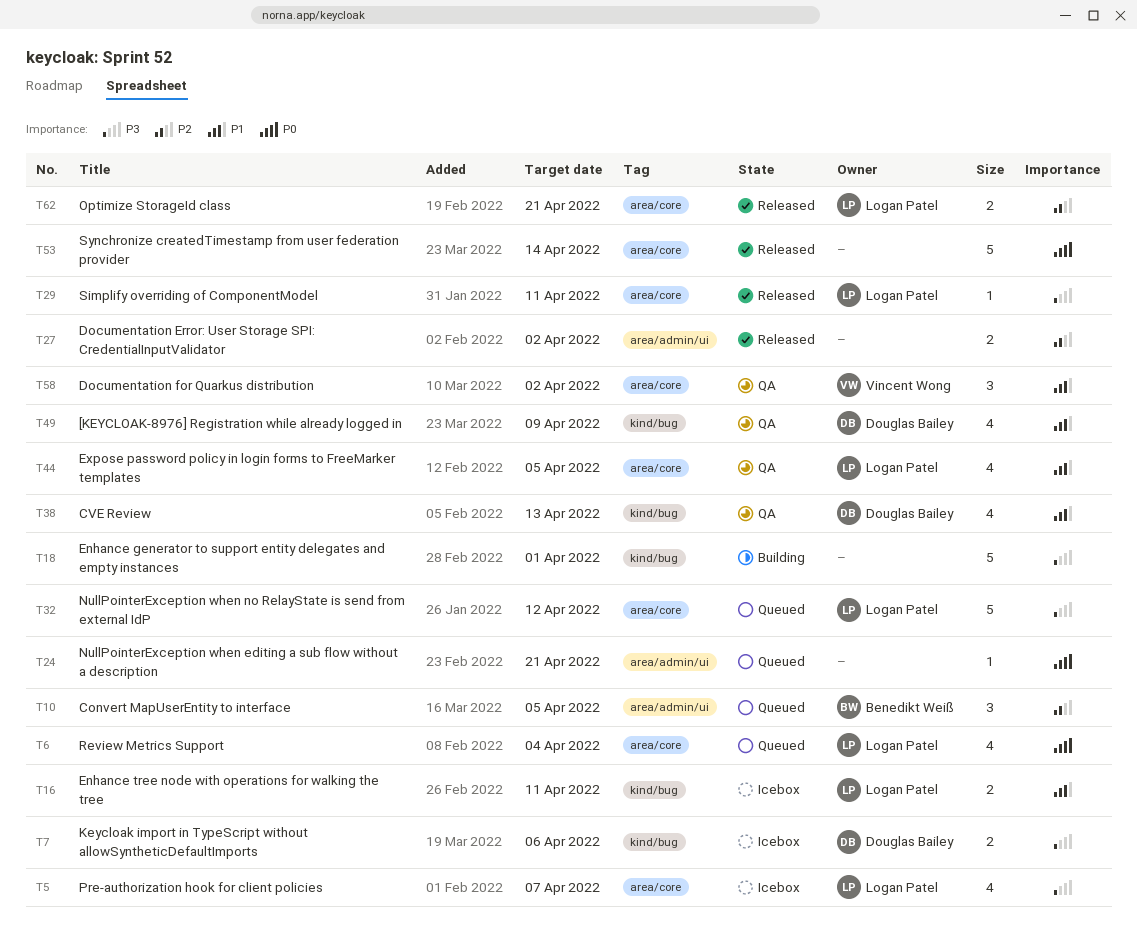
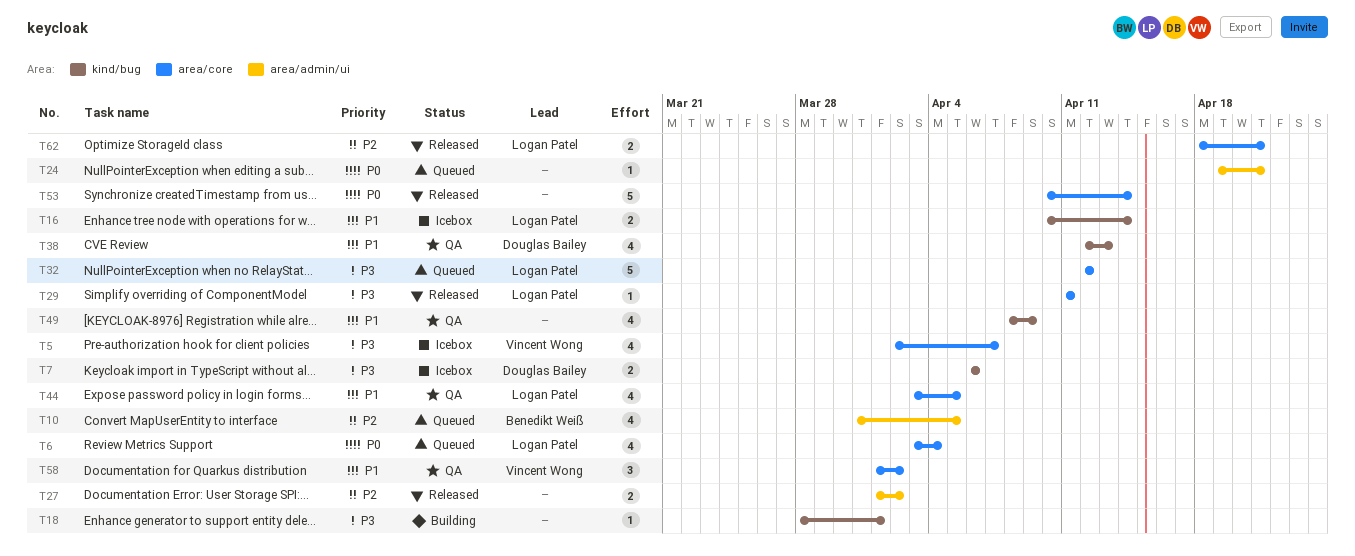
T5, owner: Logan Patel -> Vincent Wong
T10, estimate: 3 -> 4
T16, due: Apr 11 -> Apr 14
T18, estimate: 5 -> 1
T49, owner: Douglas Bailey -> none

